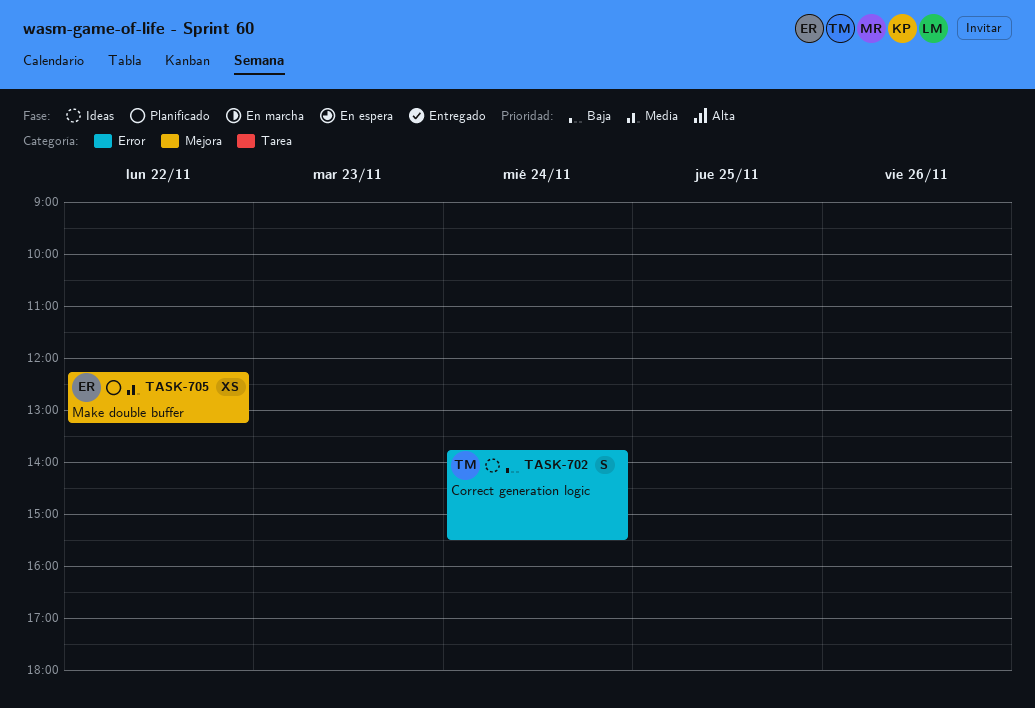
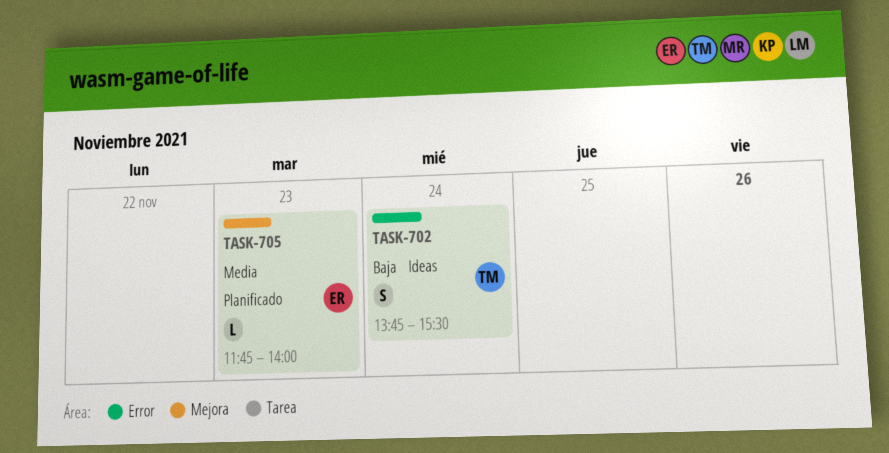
TASK-705, estimate: XS -> L
TASK-705, day: Nov 22 -> Nov 23
TASK-705, begins: 12:15 -> 11:45
TASK-705, ends: 13:15 -> 14:00

